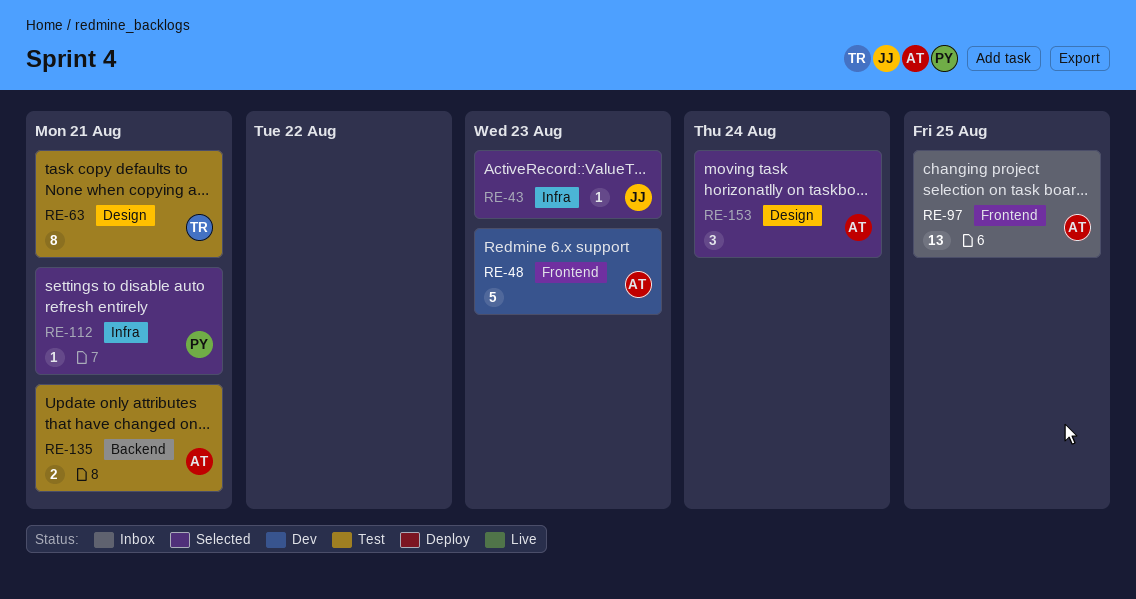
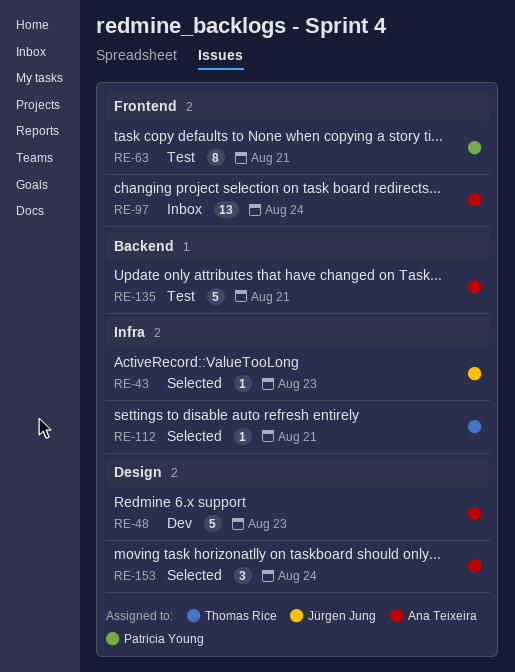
RE-48, label: Frontend -> Design
RE-63, owner: Thomas Rice -> Patricia Young
RE-63, label: Design -> Frontend
RE-97, due: Aug 25 -> Aug 24
RE-112, owner: Patricia Young -> Thomas Rice
RE-135, estimate: 2 -> 5

